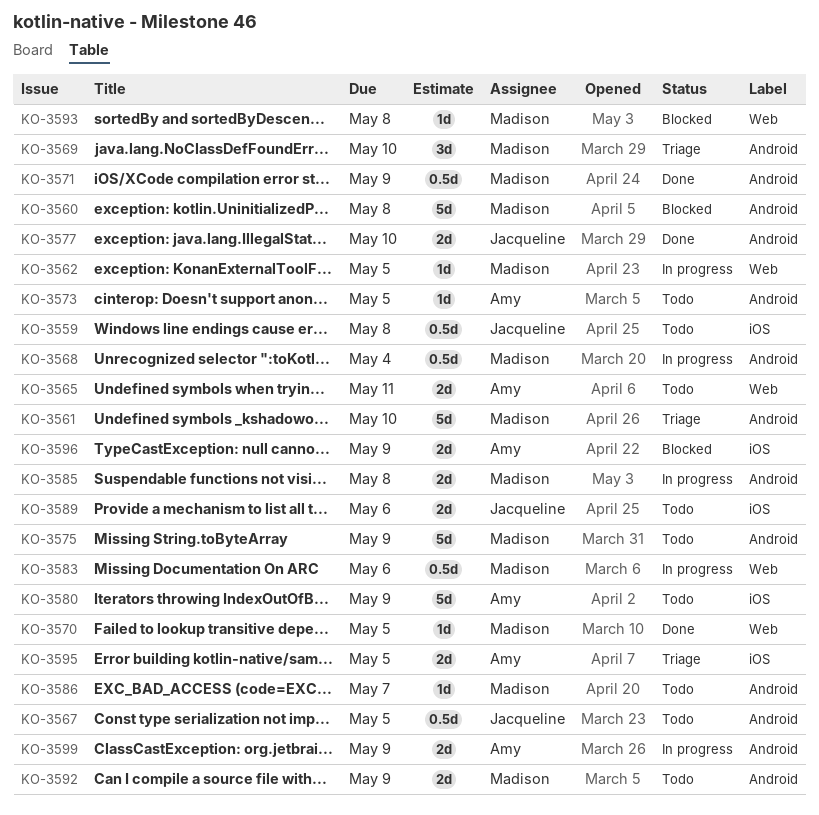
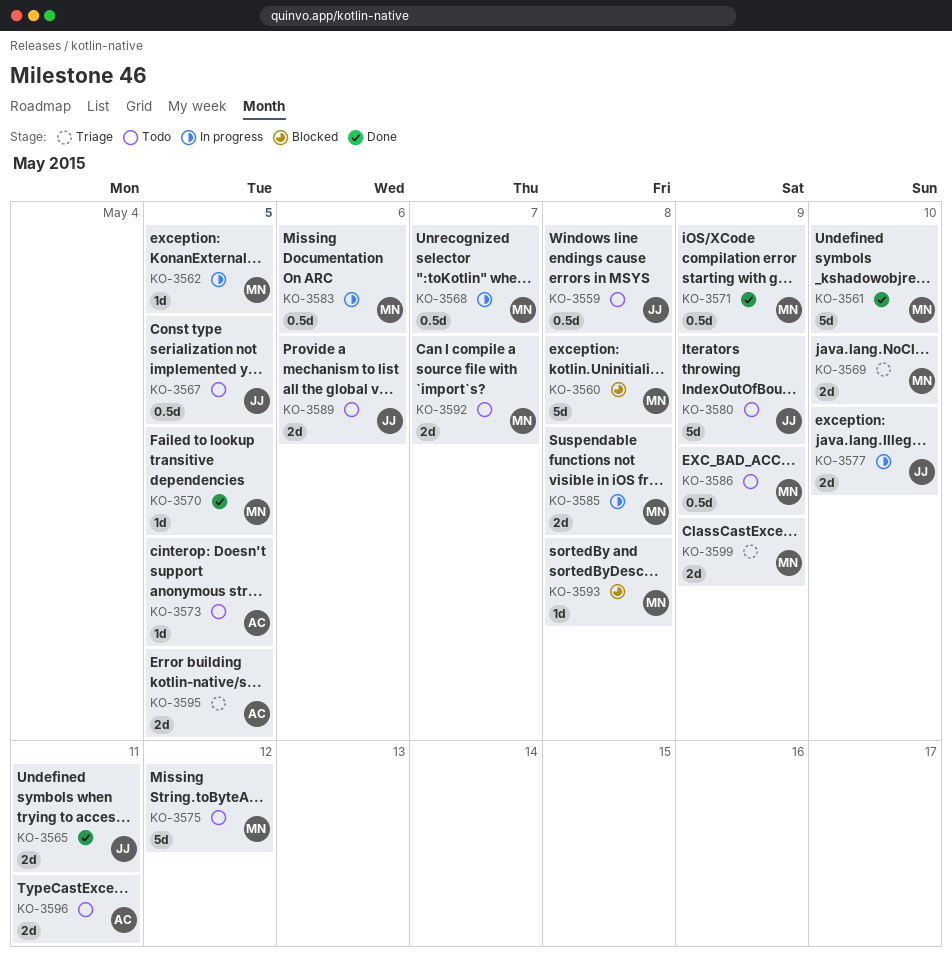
KO-3561, status: Triage -> Done
KO-3565, status: Todo -> Done
KO-3565, owner: Amy -> Jacqueline
KO-3568, due: May 4 -> May 7
KO-3569, estimate: 3d -> 2d
KO-3575, due: May 9 -> May 12
KO-3577, status: Done -> In progress
KO-3580, owner: Amy -> Jacqueline
KO-3586, estimate: 1d -> 0.5d
KO-3586, due: May 7 -> May 9
KO-3592, due: May 9 -> May 7
KO-3596, status: Blocked -> Todo
KO-3596, due: May 9 -> May 11
KO-3599, status: In progress -> Triage
KO-3599, owner: Amy -> Madison

